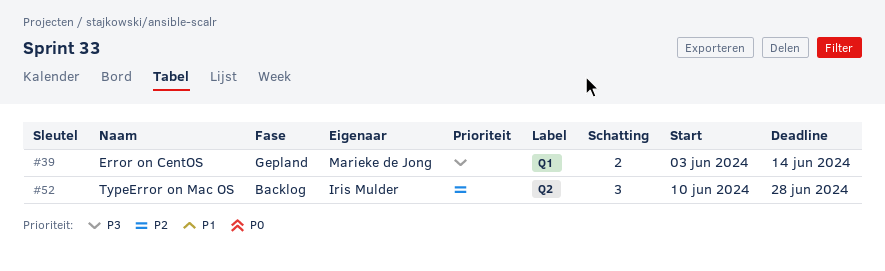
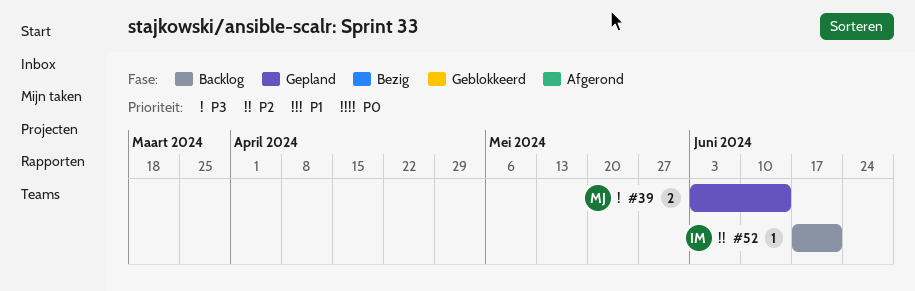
#52, estimate: 3 -> 1
#52, start: Jun 10 -> Jun 17
#52, due: Jun 28 -> Jun 21

